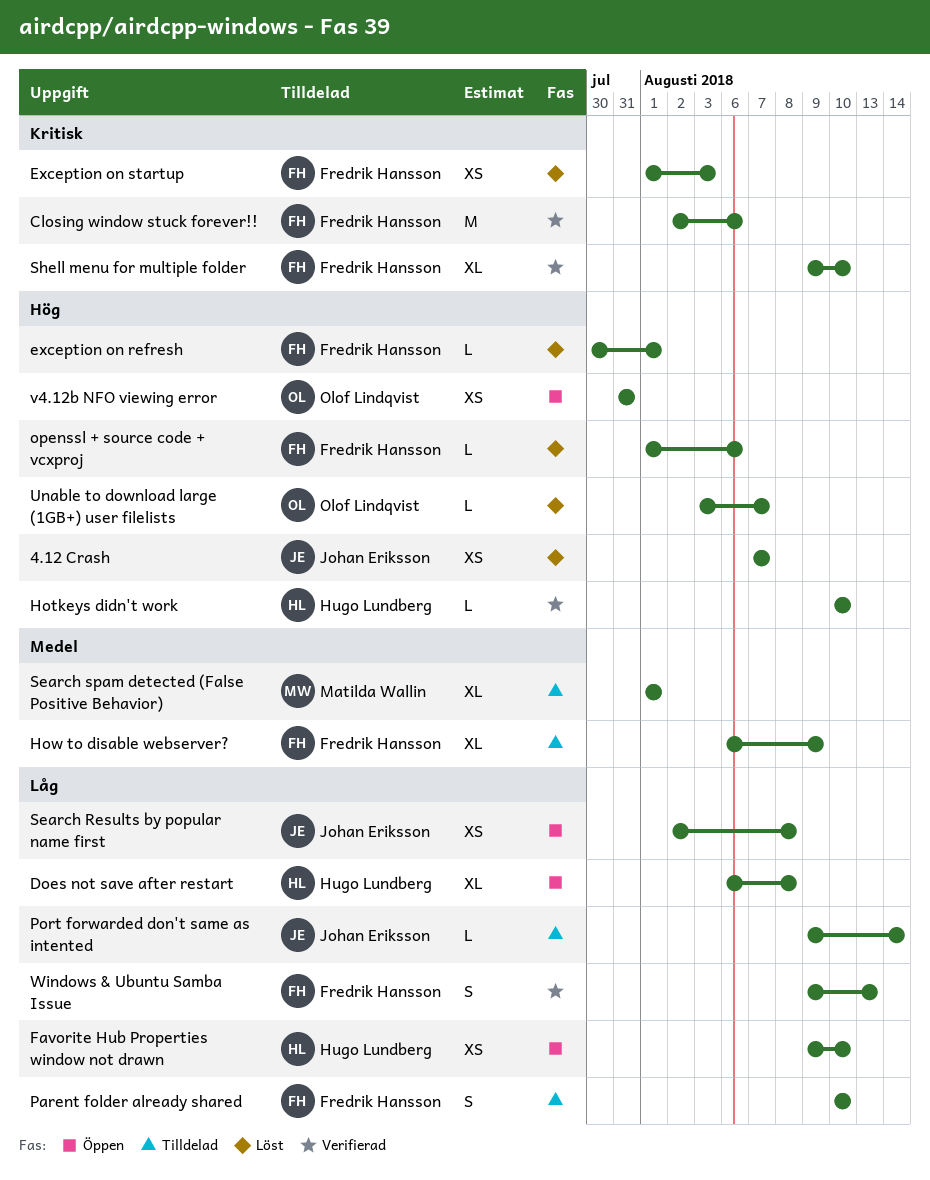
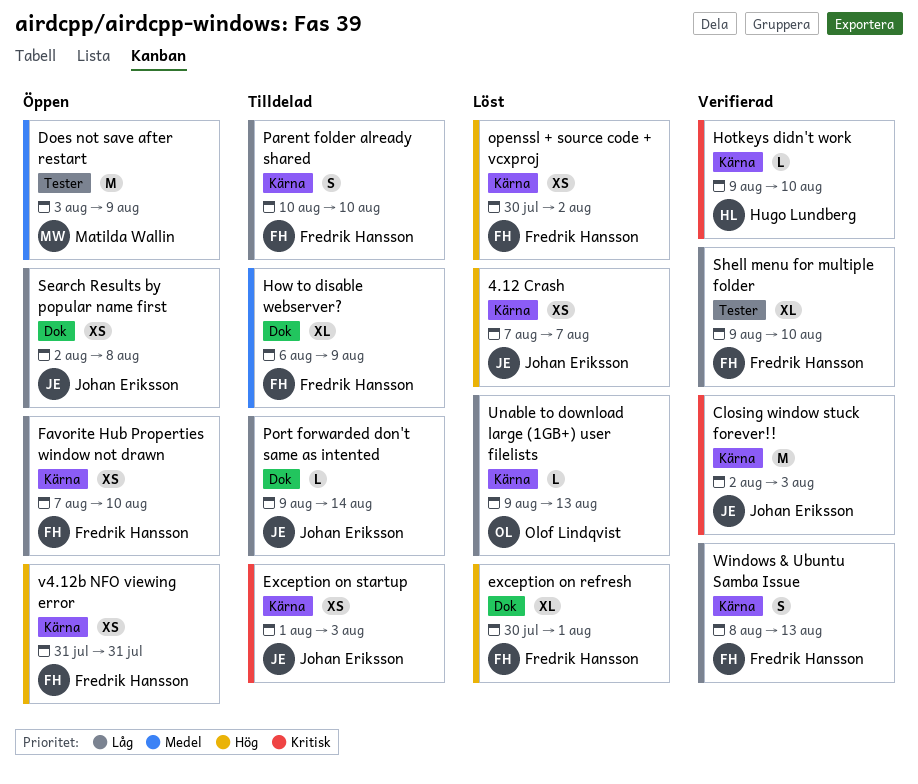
Closing window stuck forever!!, owner: Fredrik Hansson -> Johan Eriksson
Closing window stuck forever!!, due: Aug 6 -> Aug 3
Does not save after restart, owner: Hugo Lundberg -> Matilda Wallin
Does not save after restart, priority: Låg -> Medel
Does not save after restart, estimate: XL -> M
Does not save after restart, start: Aug 6 -> Aug 3
Does not save after restart, due: Aug 8 -> Aug 9
exception on refresh, estimate: L -> XL
Exception on startup, status: Löst -> Tilldelad
Exception on startup, owner: Fredrik Hansson -> Johan Eriksson
Favorite Hub Properties window not drawn, owner: Hugo Lundberg -> Fredrik Hansson
Favorite Hub Properties window not drawn, start: Aug 9 -> Aug 7
Hotkeys didn't work, priority: Hög -> Kritisk
Hotkeys didn't work, start: Aug 10 -> Aug 9
openssl + source code + vcxproj, estimate: L -> XS
openssl + source code + vcxproj, start: Aug 1 -> Jul 30
openssl + source code + vcxproj, due: Aug 6 -> Aug 2
Search spam detected (False Positive Behavior): present -> none
Shell menu for multiple folder, priority: Kritisk -> Låg
Unable to download large (1GB+) user filelists, priority: Hög -> Låg
Unable to download large (1GB+) user filelists, start: Aug 3 -> Aug 9
Unable to download large (1GB+) user filelists, due: Aug 7 -> Aug 13
v4.12b NFO viewing error, owner: Olof Lindqvist -> Fredrik Hansson
Windows & Ubuntu Samba Issue, start: Aug 9 -> Aug 8

